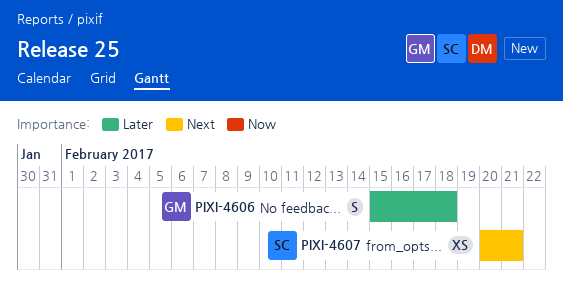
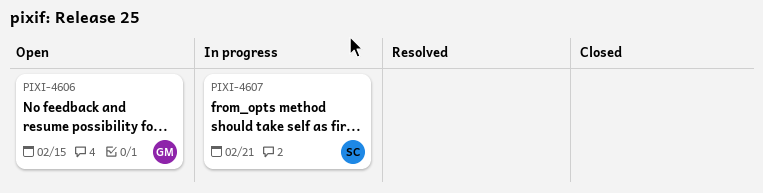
PIXI-4606, due: Feb 18 -> Feb 15

